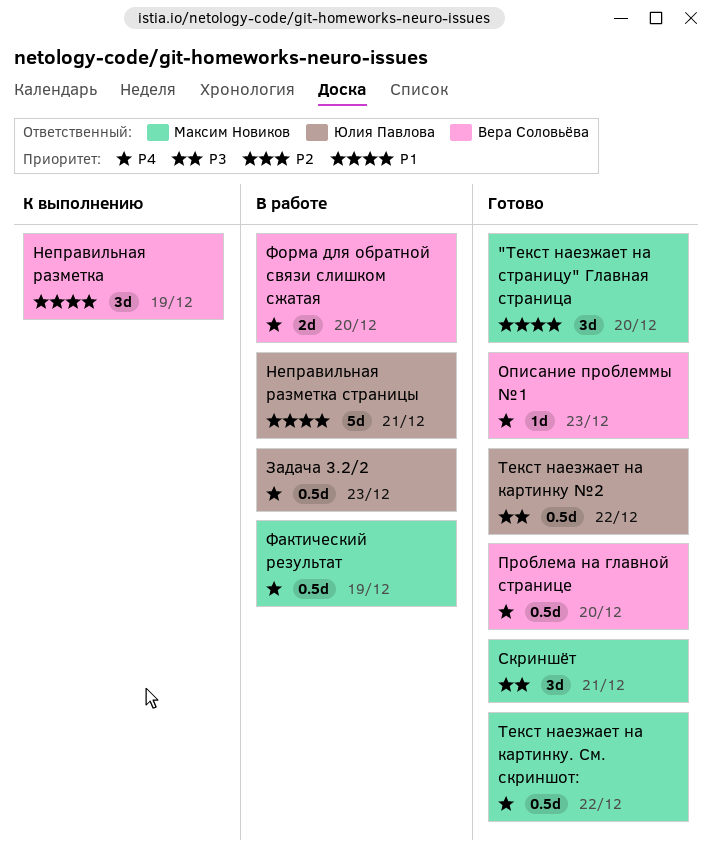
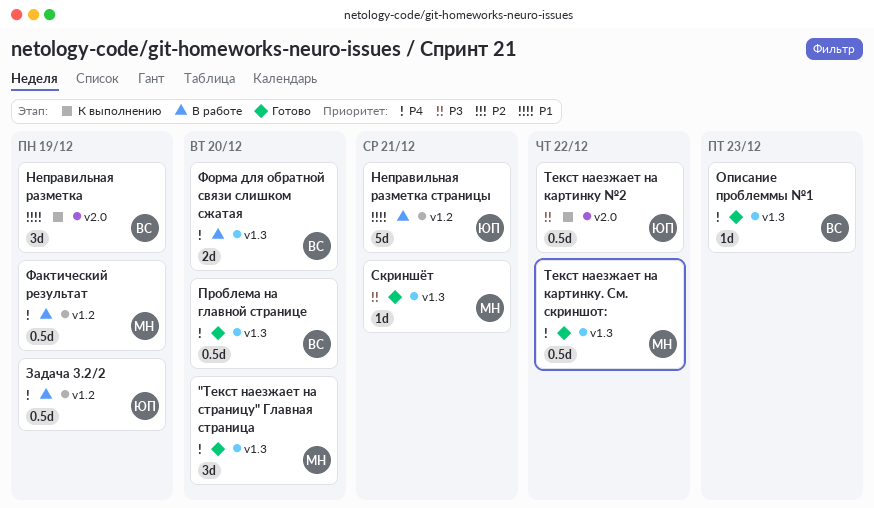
"Текст наезжает на страницу" Главная страница, priority: P1 -> P4
Задача 3.2/2, due: Dec 23 -> Dec 19
Скриншёт, estimate: 3d -> 1d
Текст наезжает на картинку №2, status: Готово -> К выполнению

